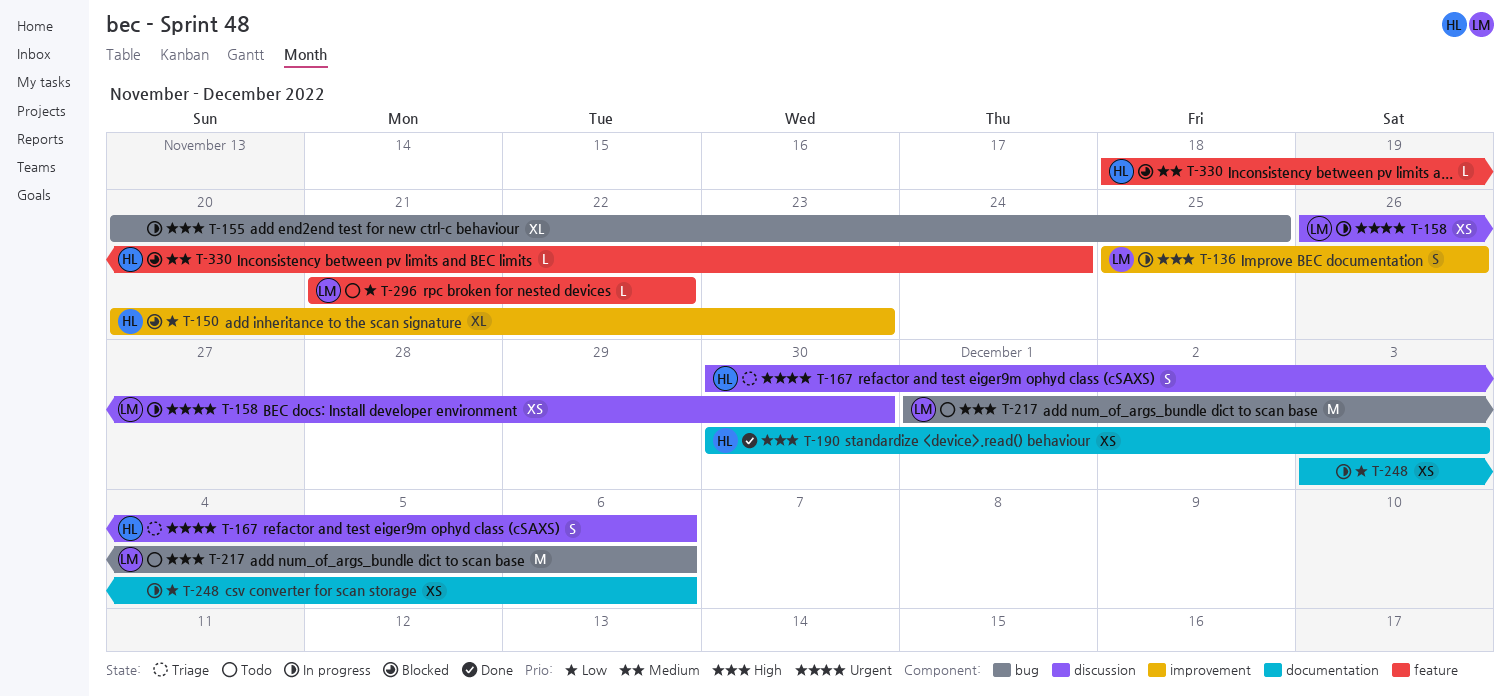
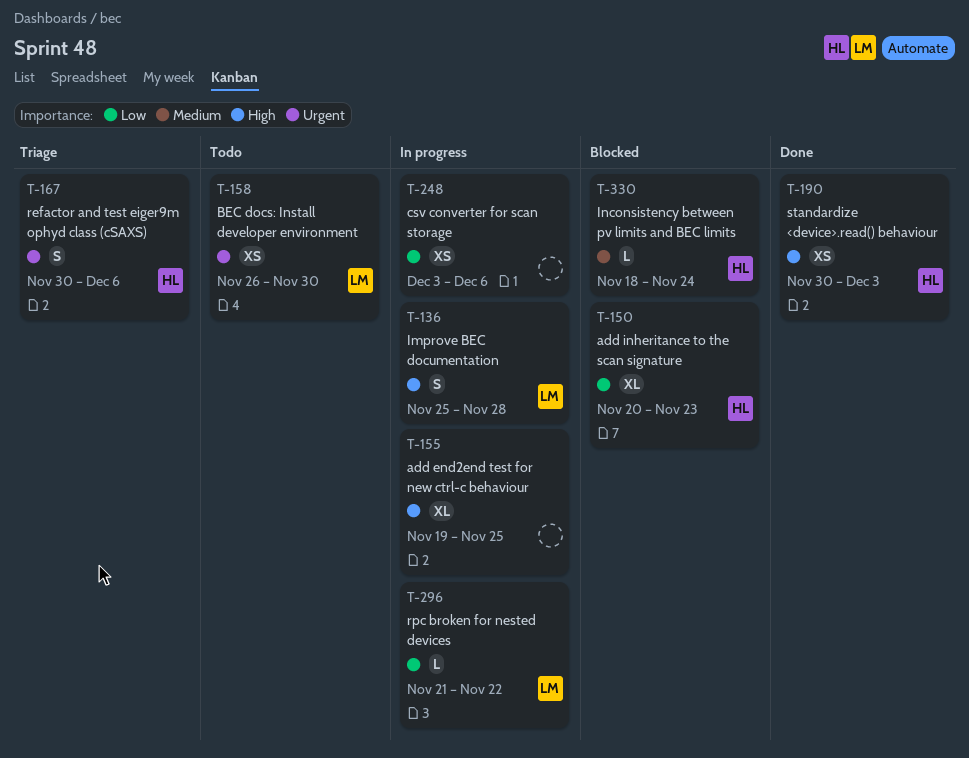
T-136, due: Nov 26 -> Nov 28
T-155, start: Nov 20 -> Nov 19
T-158, status: In progress -> Todo
T-217: present -> none
T-296, status: Todo -> In progress

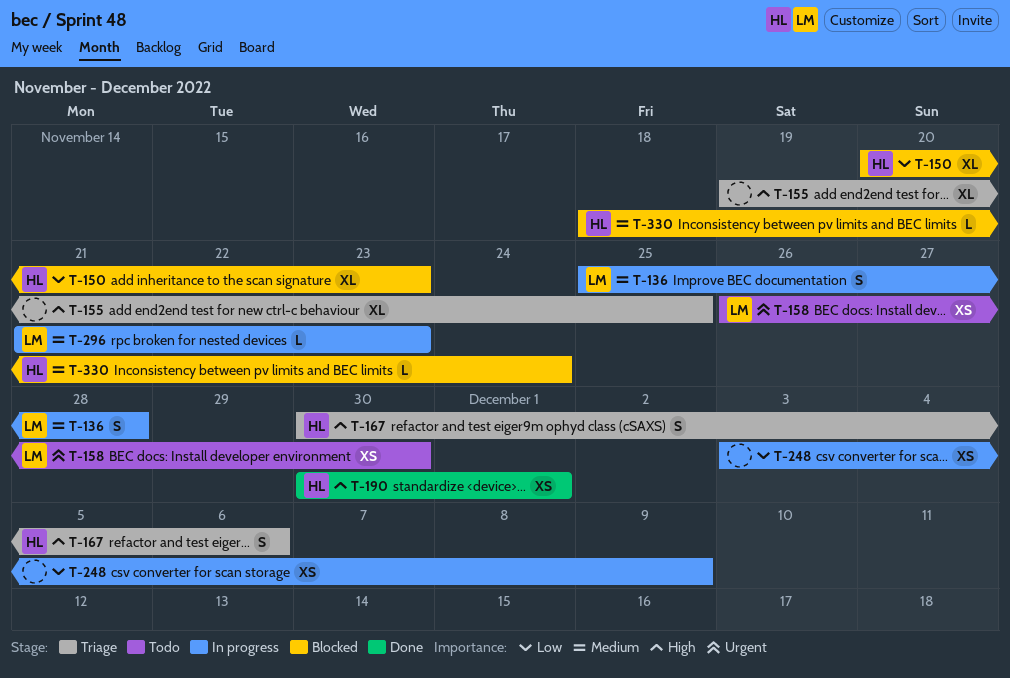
T-136, priority: High -> Medium
T-155, status: In progress -> Triage
T-167, priority: Urgent -> High
T-190, due: Dec 3 -> Dec 1
T-248, due: Dec 6 -> Dec 9
T-296, priority: Low -> Medium
T-296, due: Nov 22 -> Nov 23

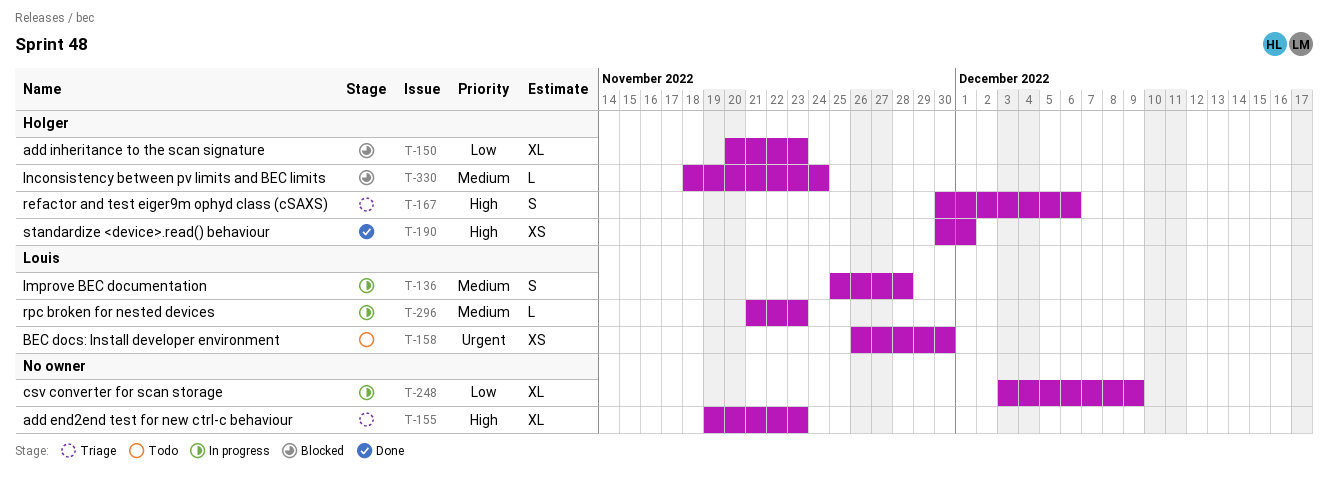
T-155, due: Nov 25 -> Nov 23
T-248, estimate: XS -> XL

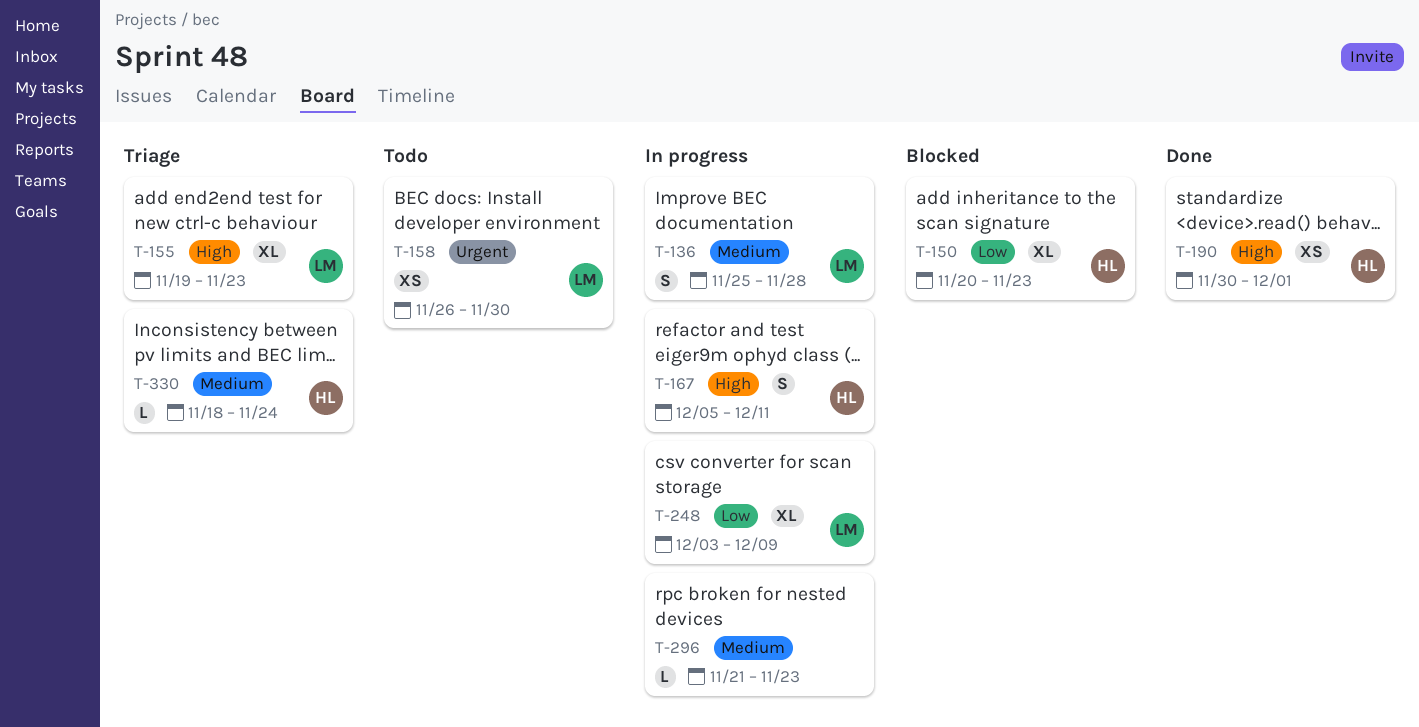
T-155, owner: none -> Louis
T-167, status: Triage -> In progress
T-167, start: Nov 30 -> Dec 5
T-167, due: Dec 6 -> Dec 11
T-248, owner: none -> Louis
T-296, owner: Louis -> none
T-330, status: Blocked -> Triage

